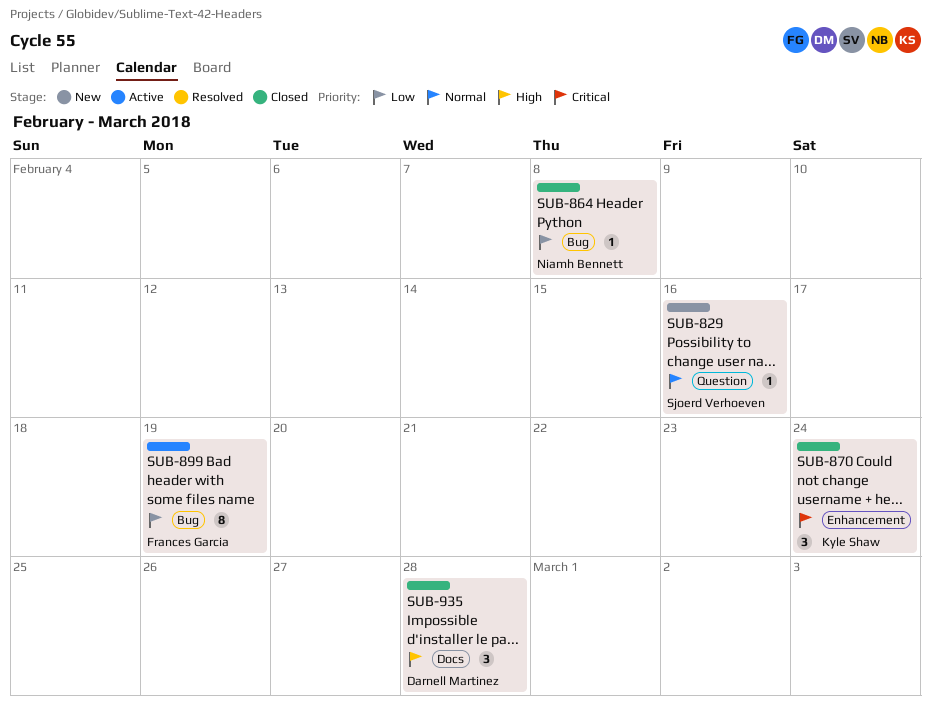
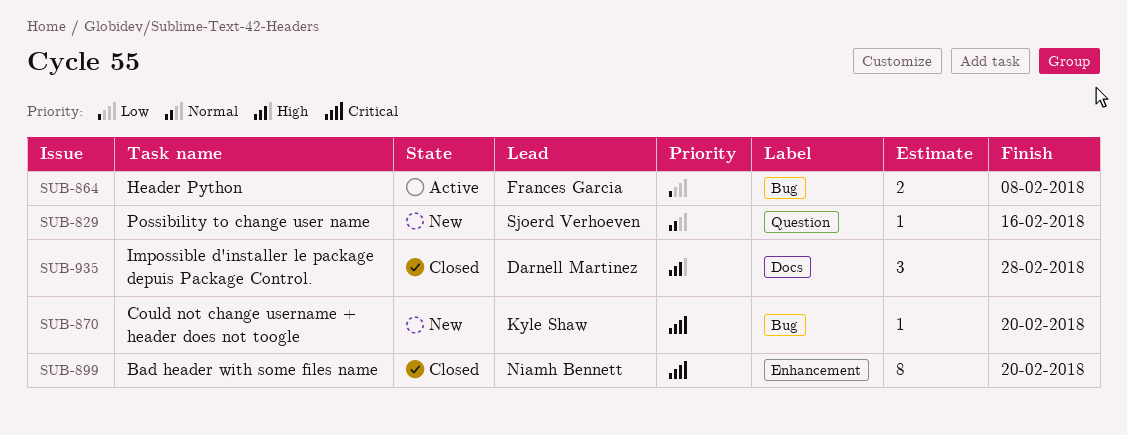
SUB-864, status: Closed -> Active
SUB-864, owner: Niamh Bennett -> Frances Garcia
SUB-864, estimate: 1 -> 2
SUB-870, status: Closed -> New
SUB-870, label: Enhancement -> Bug
SUB-870, estimate: 3 -> 1
SUB-870, due: Feb 24 -> Feb 20
SUB-899, status: Active -> Closed
SUB-899, owner: Frances Garcia -> Niamh Bennett
SUB-899, priority: Low -> Critical
SUB-899, label: Bug -> Enhancement
SUB-899, due: Feb 19 -> Feb 20

